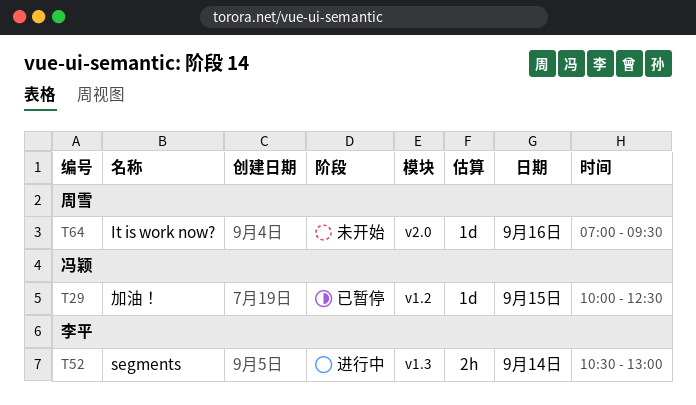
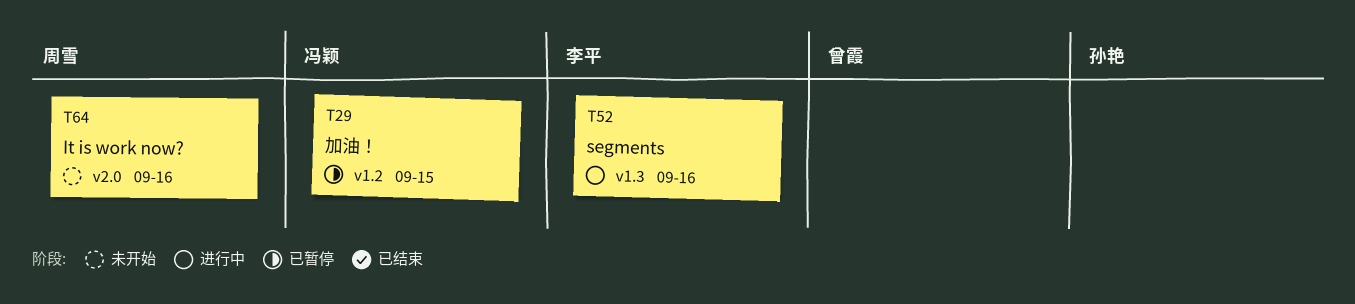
T52, day: Sep 14 -> Sep 16

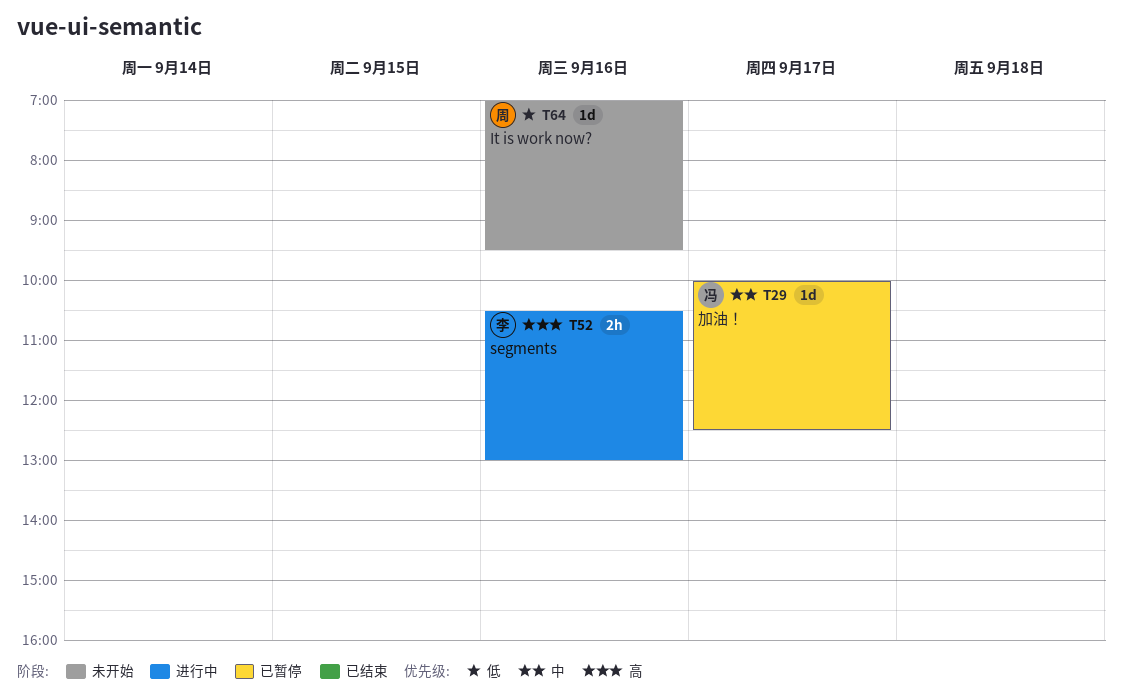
T29, day: Sep 15 -> Sep 17

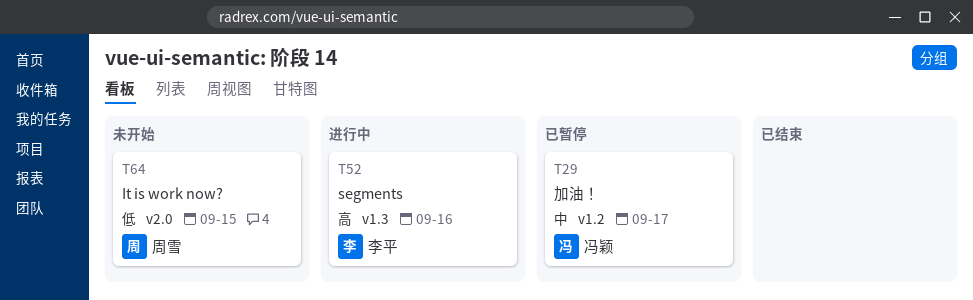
T64, day: Sep 16 -> Sep 15

